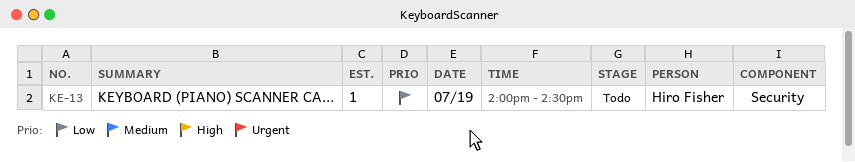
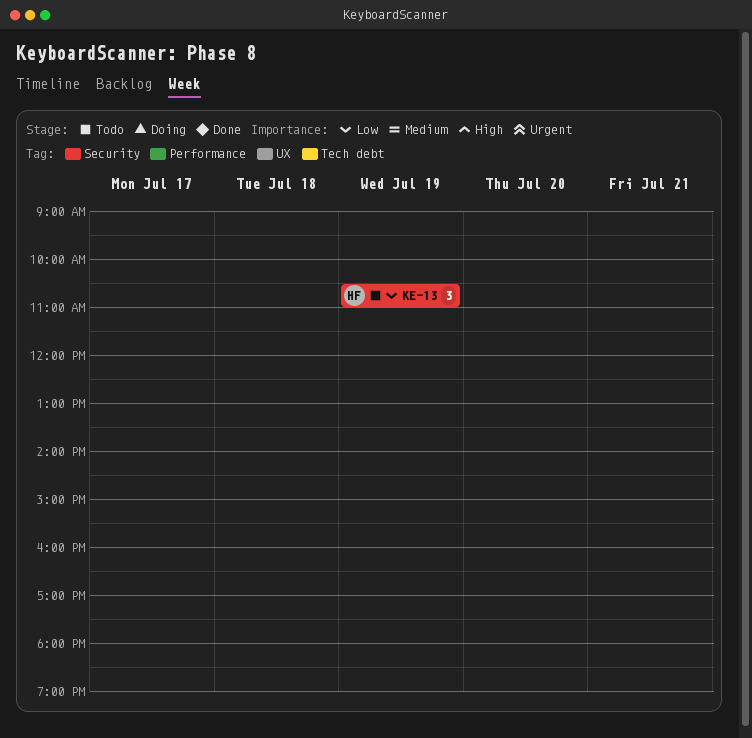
KE-13, estimate: 1 -> 3
KE-13, begins: 14:00 -> 10:30
KE-13, ends: 14:30 -> 11:00

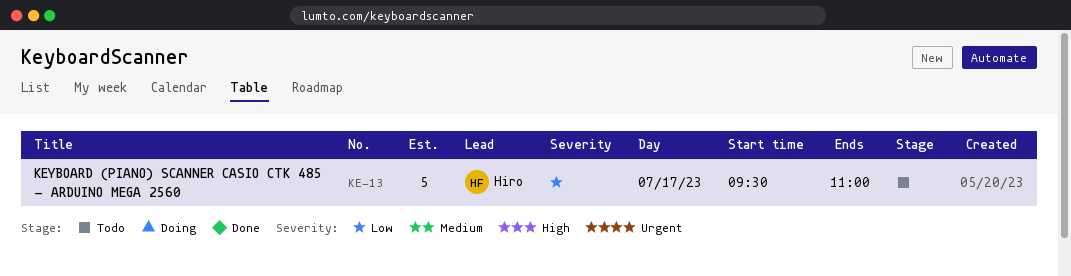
KE-13, estimate: 3 -> 5
KE-13, day: Jul 19 -> Jul 17
KE-13, begins: 10:30 -> 09:30

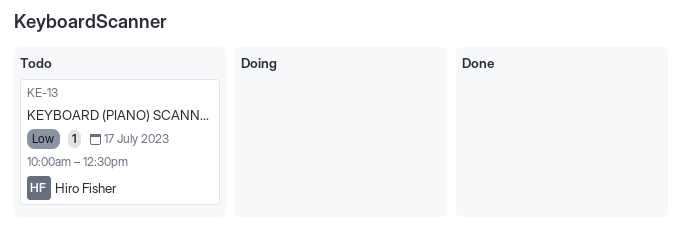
KE-13, estimate: 5 -> 1
KE-13, begins: 09:30 -> 10:00
KE-13, ends: 11:00 -> 12:30

